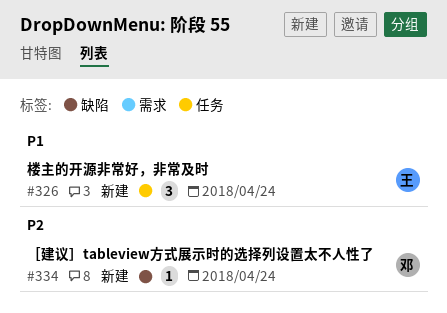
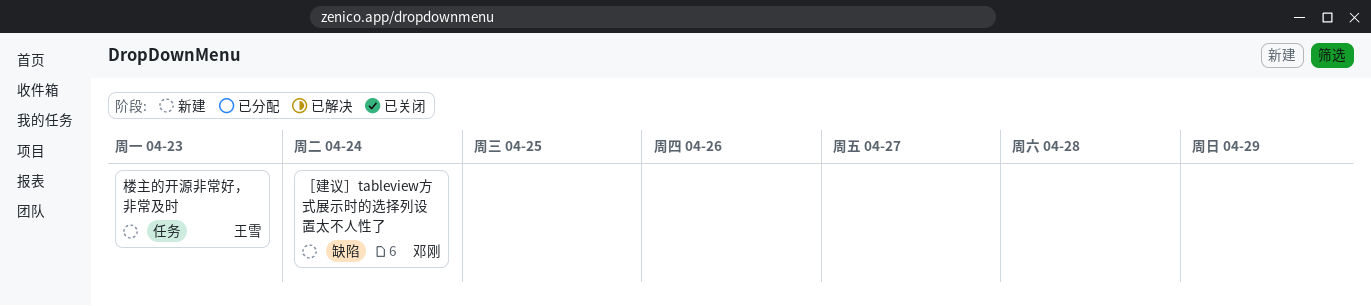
楼主的开源非常好，非常及时, due: Apr 24 -> Apr 23

